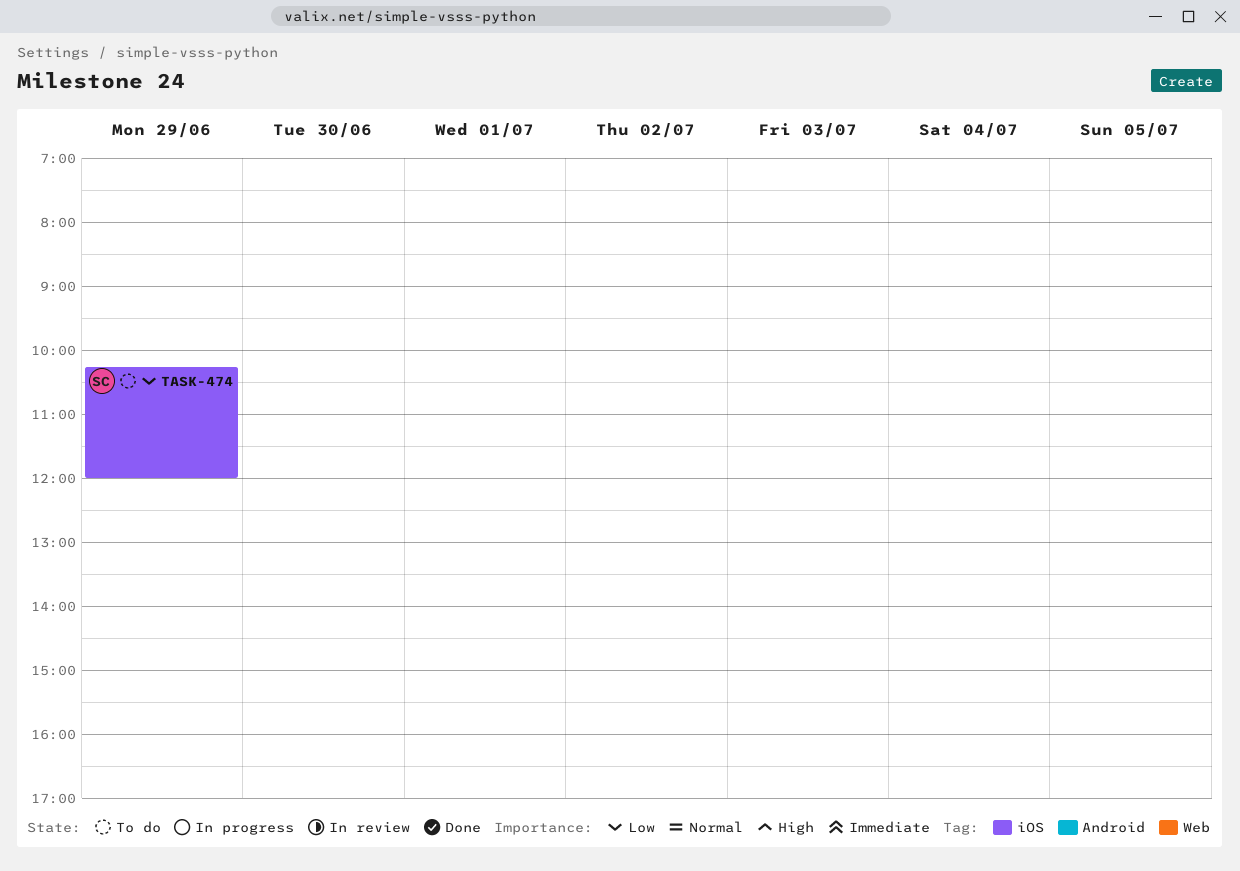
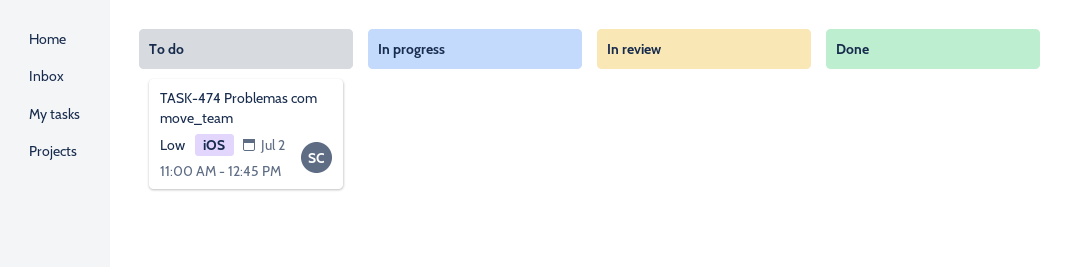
TASK-474, day: Jun 29 -> Jul 2
TASK-474, begins: 10:15 -> 11:00
TASK-474, ends: 12:00 -> 12:45

